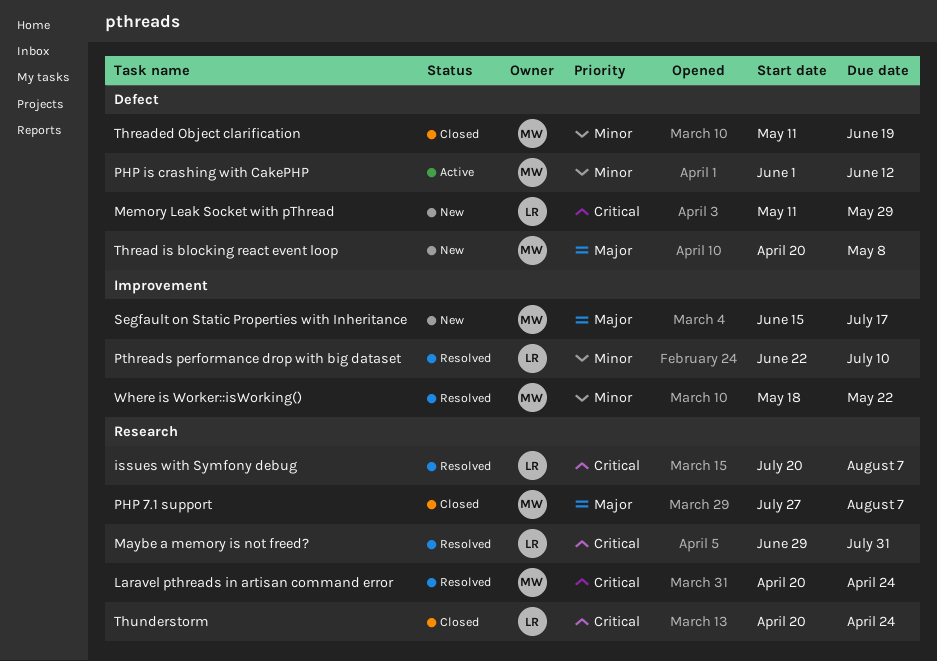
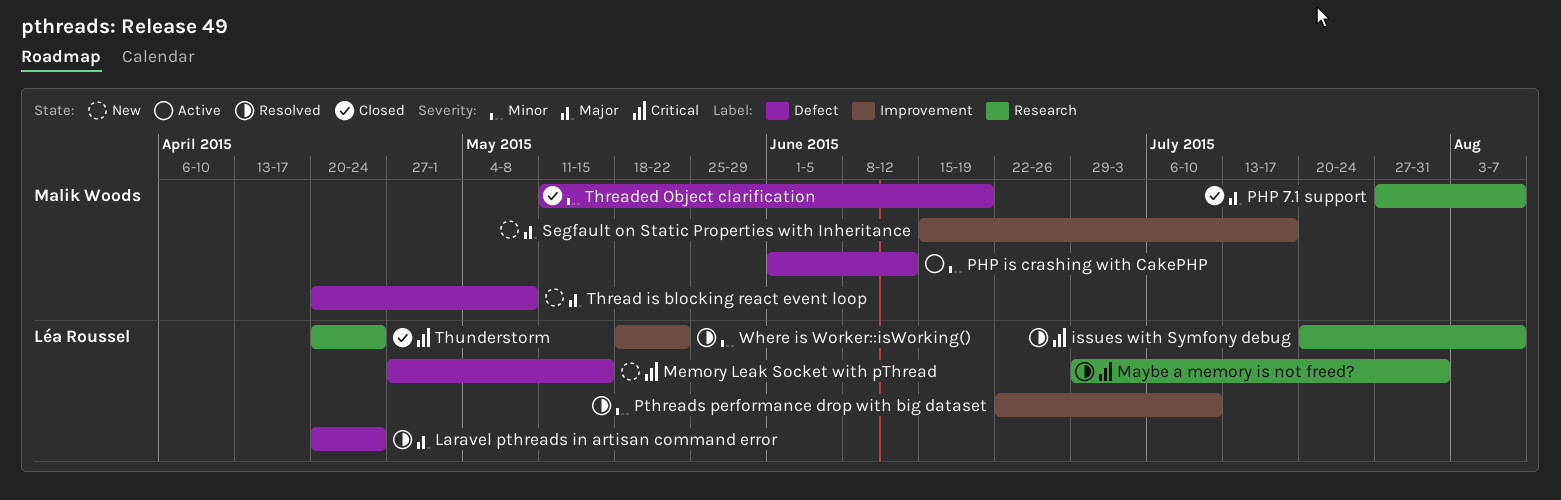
Laravel pthreads in artisan command error, owner: Malik Woods -> Léa Roussel
Laravel pthreads in artisan command error, priority: Critical -> Major
Laravel pthreads in artisan command error, label: Research -> Defect
Memory Leak Socket with pThread, start: May 11 -> Apr 27
Memory Leak Socket with pThread, due: May 29 -> May 15
Where is Worker::isWorking(), owner: Malik Woods -> Léa Roussel

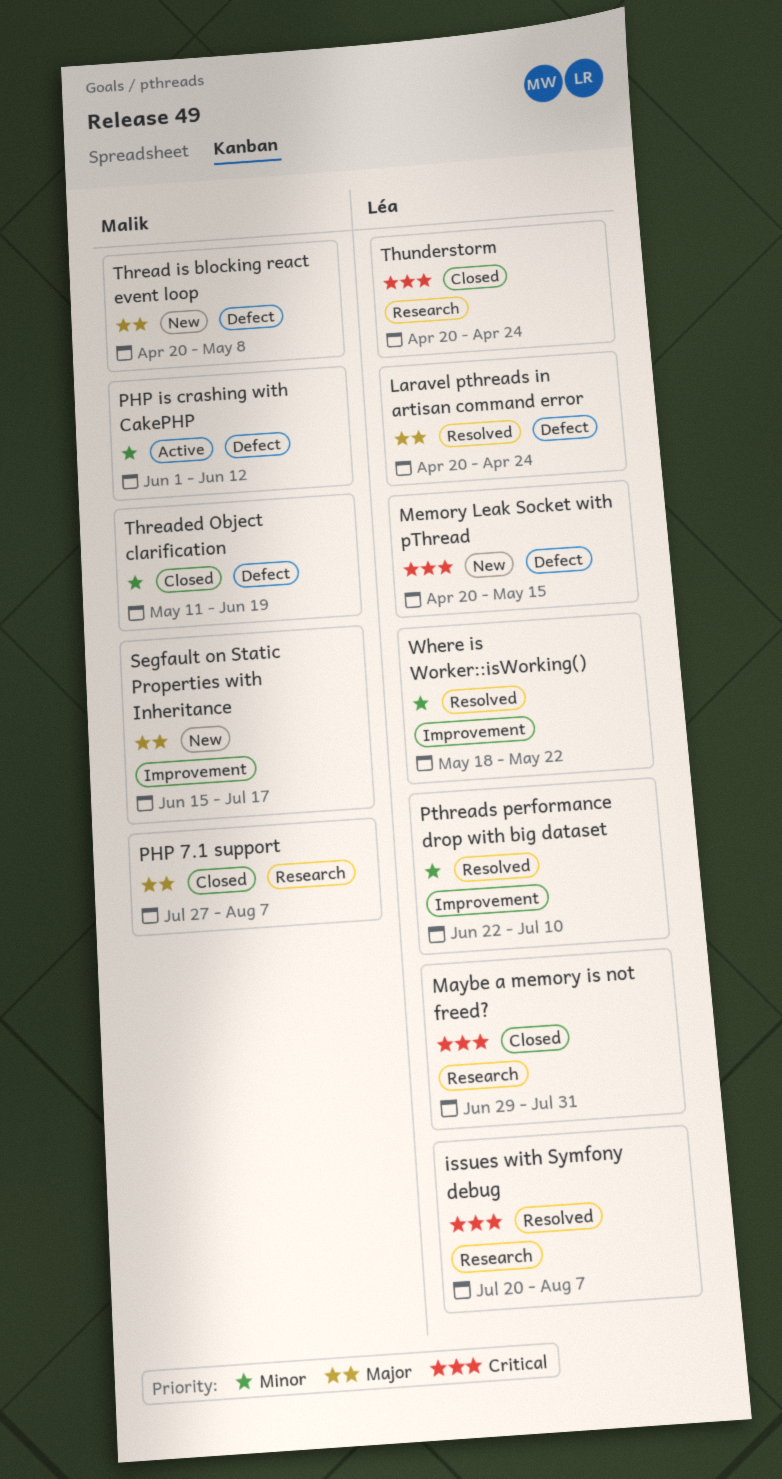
Maybe a memory is not freed?, status: Resolved -> Closed
Memory Leak Socket with pThread, start: Apr 27 -> Apr 20

